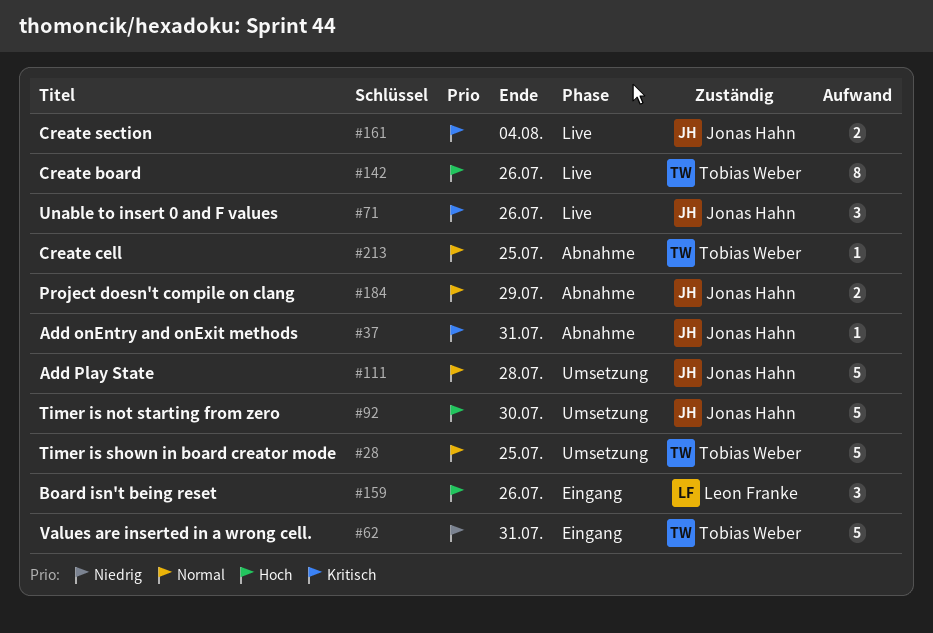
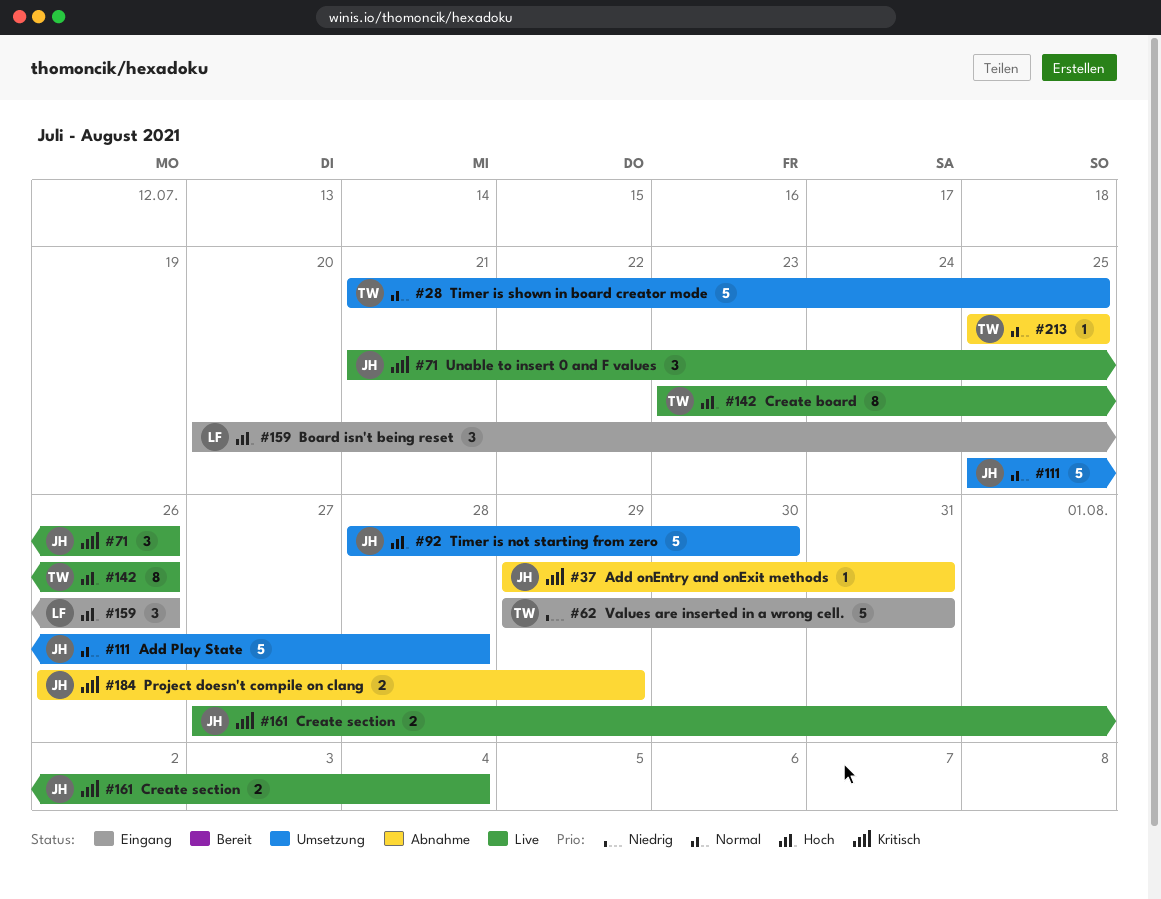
#184, priority: Normal -> Kritisch

